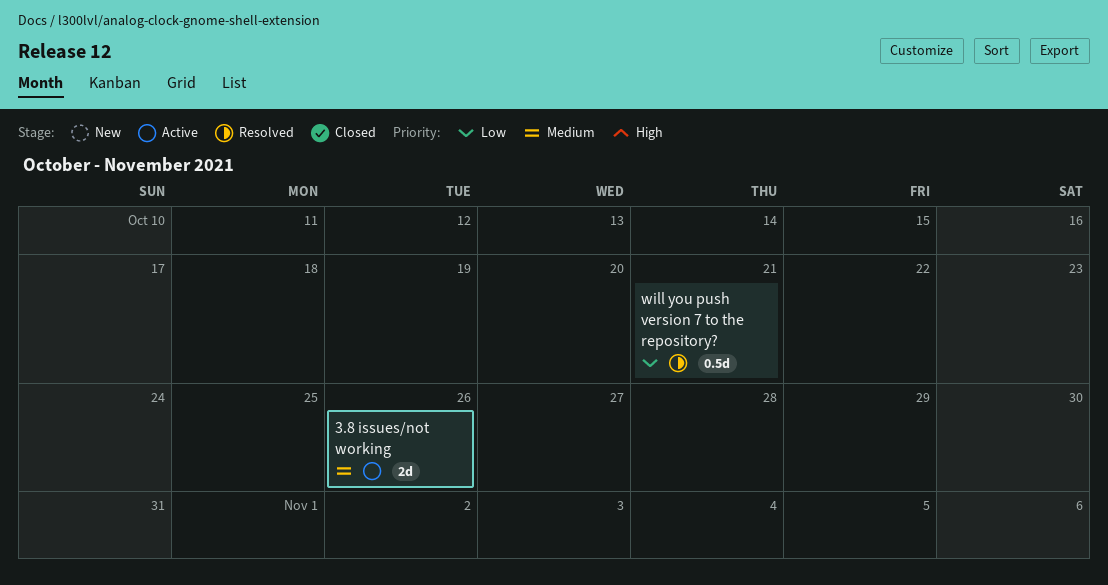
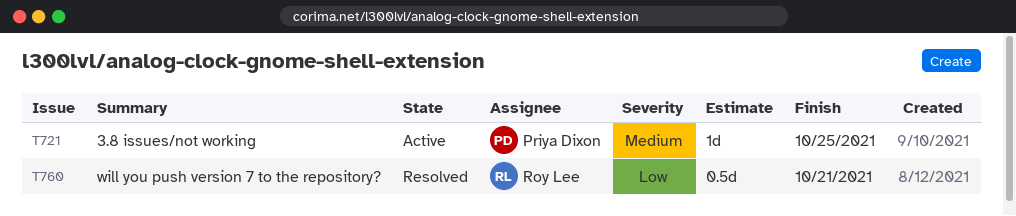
3.8 issues/not working, estimate: 2d -> 1d
3.8 issues/not working, due: Oct 26 -> Oct 25

